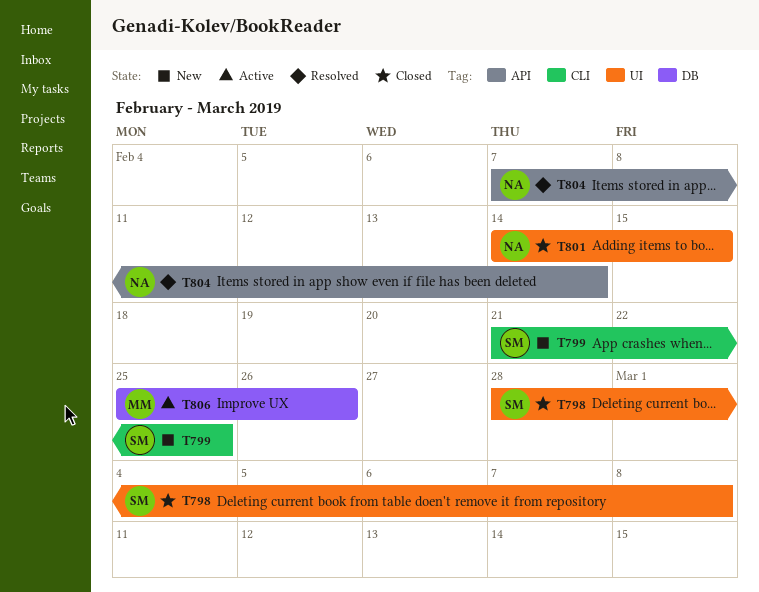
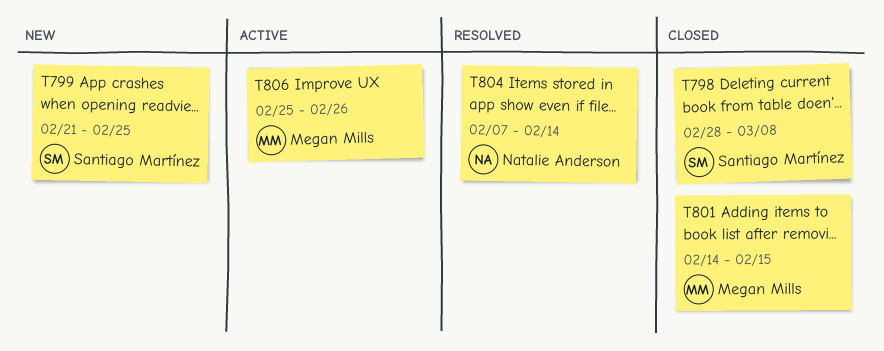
T801, owner: Natalie Anderson -> Megan Mills

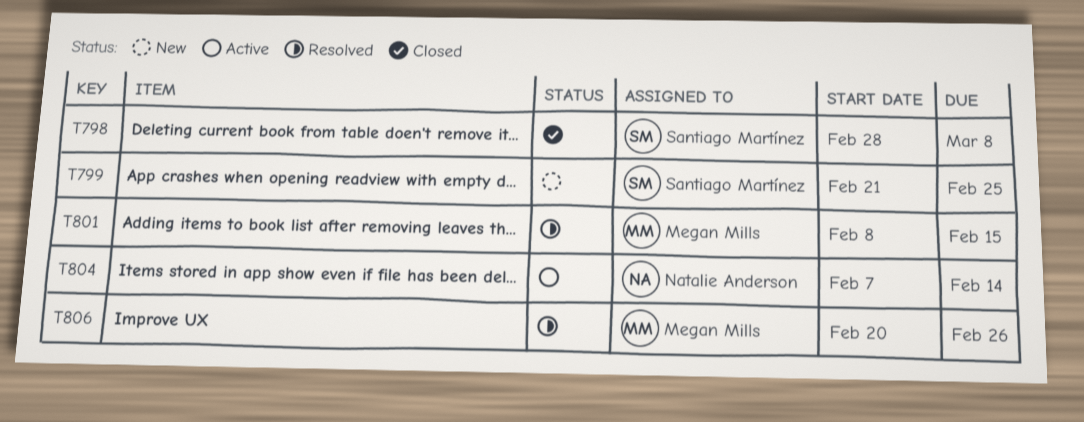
T801, status: Closed -> Resolved
T801, start: Feb 14 -> Feb 8
T804, status: Resolved -> Active
T806, status: Active -> Resolved
T806, start: Feb 25 -> Feb 20

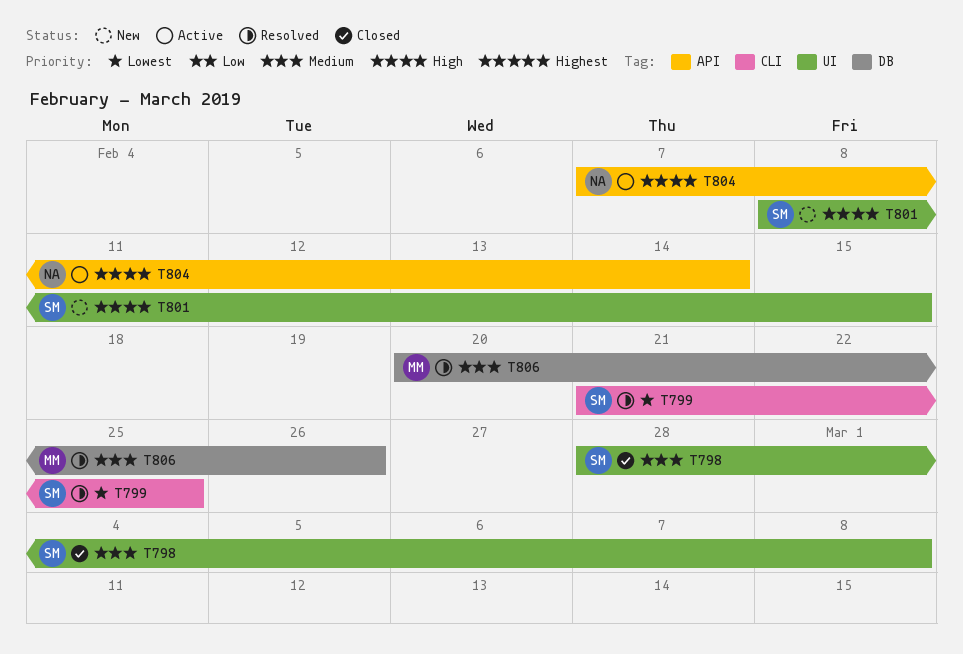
T799, status: New -> Resolved
T801, status: Resolved -> New
T801, owner: Megan Mills -> Santiago Martínez

